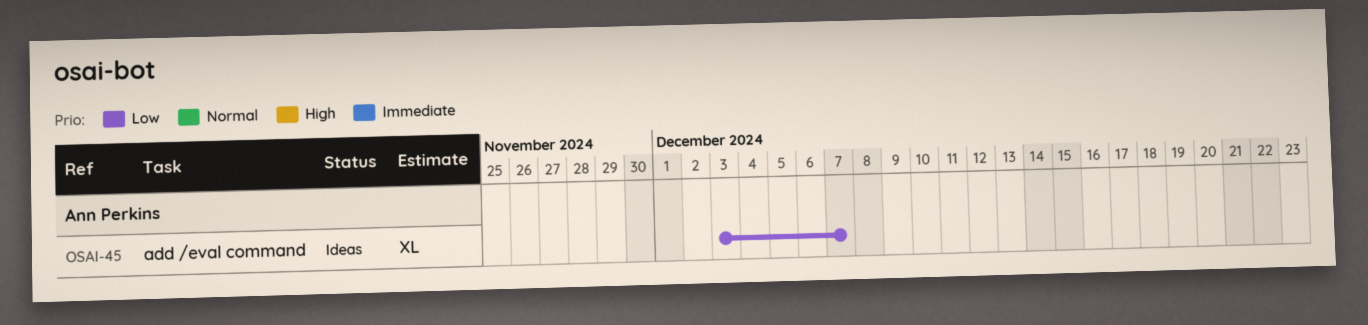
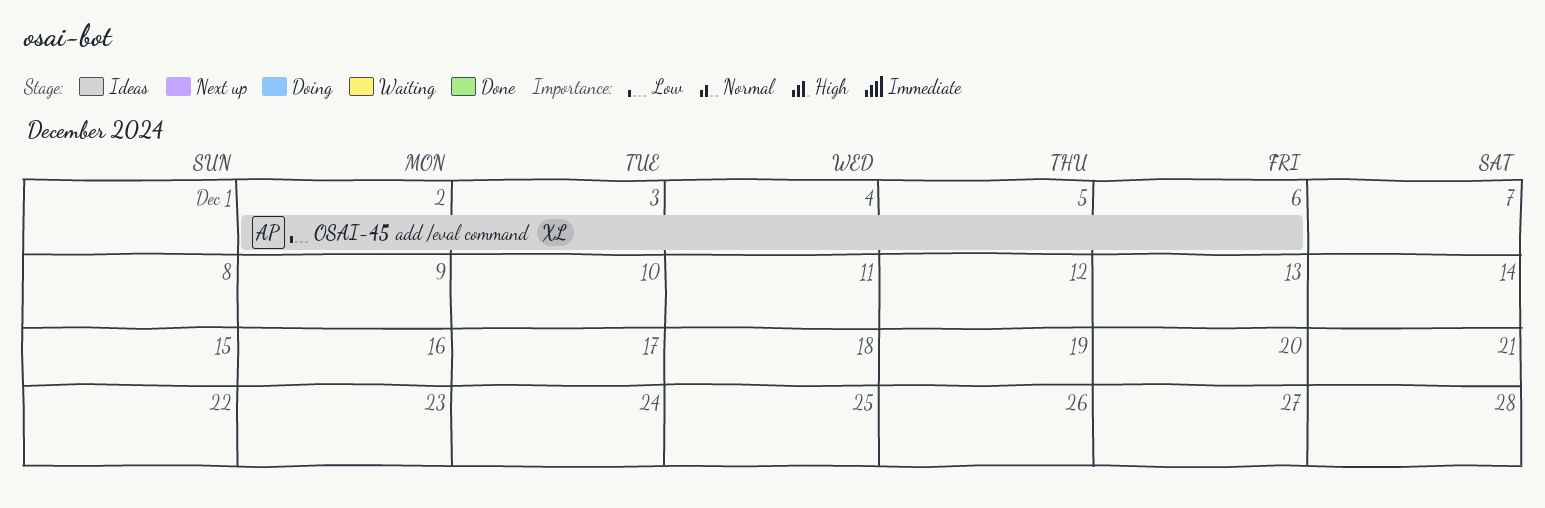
OSAI-45, start: Dec 3 -> Dec 2
OSAI-45, due: Dec 7 -> Dec 6

